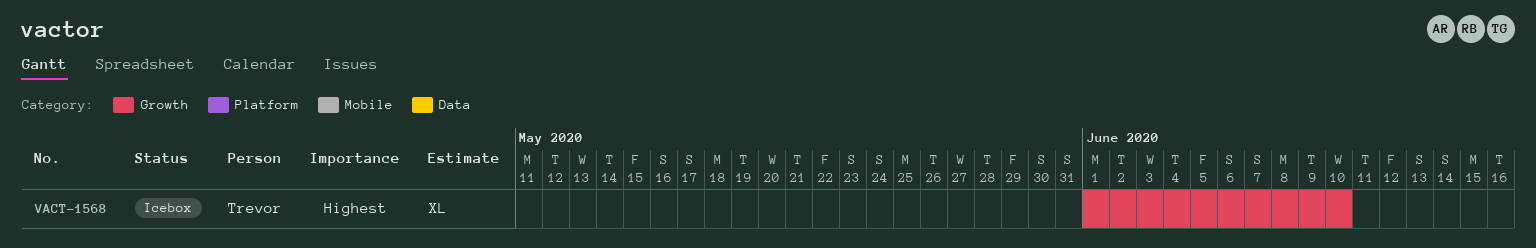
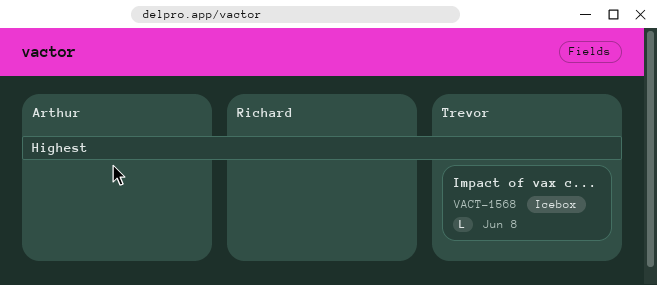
VACT-1568, estimate: XL -> L
VACT-1568, due: Jun 10 -> Jun 8

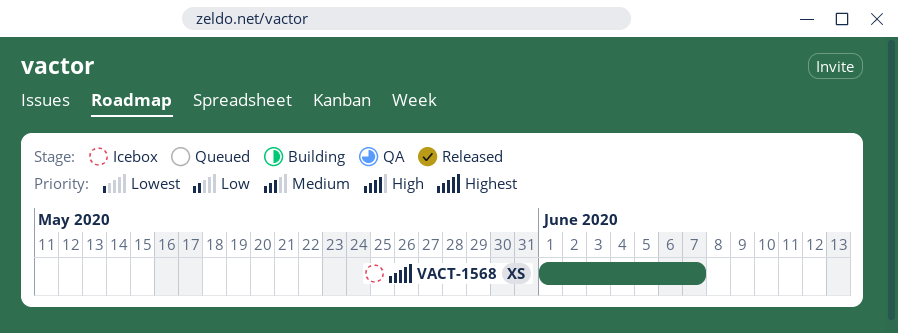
VACT-1568, estimate: L -> XS
VACT-1568, due: Jun 8 -> Jun 7

